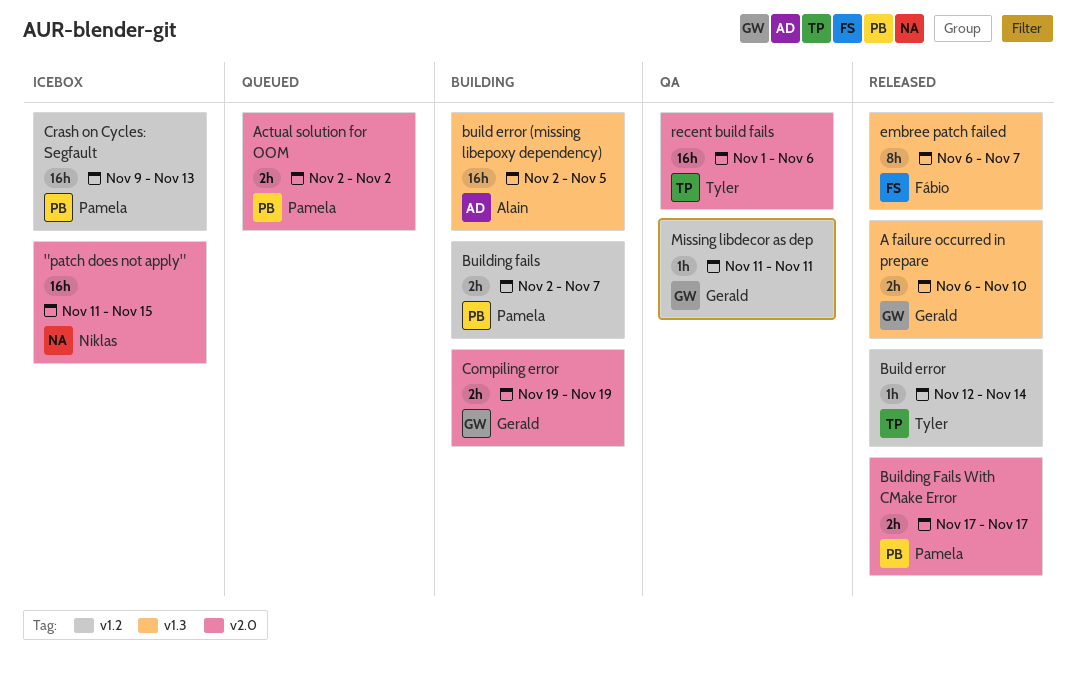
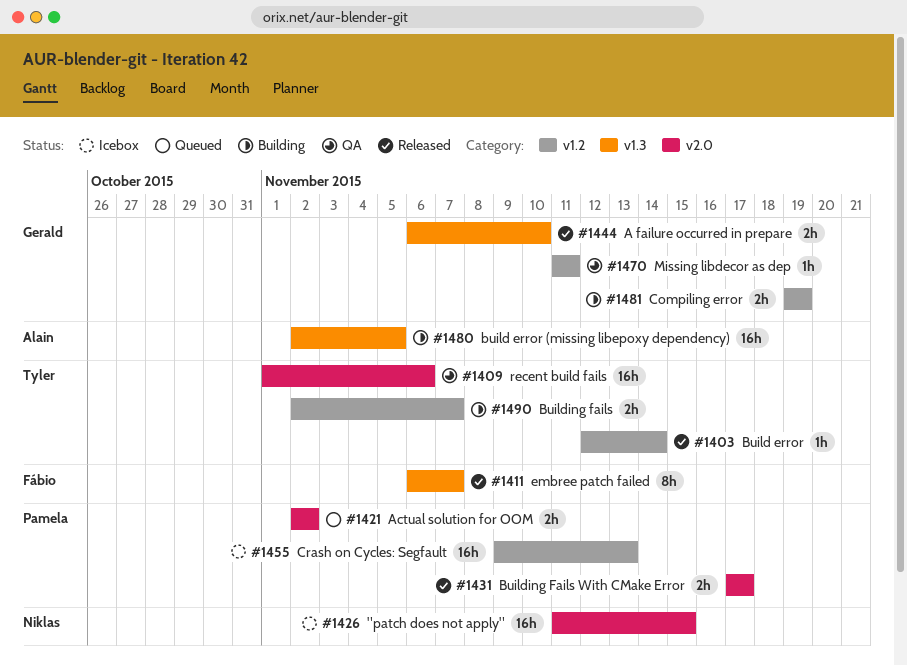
Building fails, owner: Pamela -> Tyler
Compiling error, label: v2.0 -> v1.2

